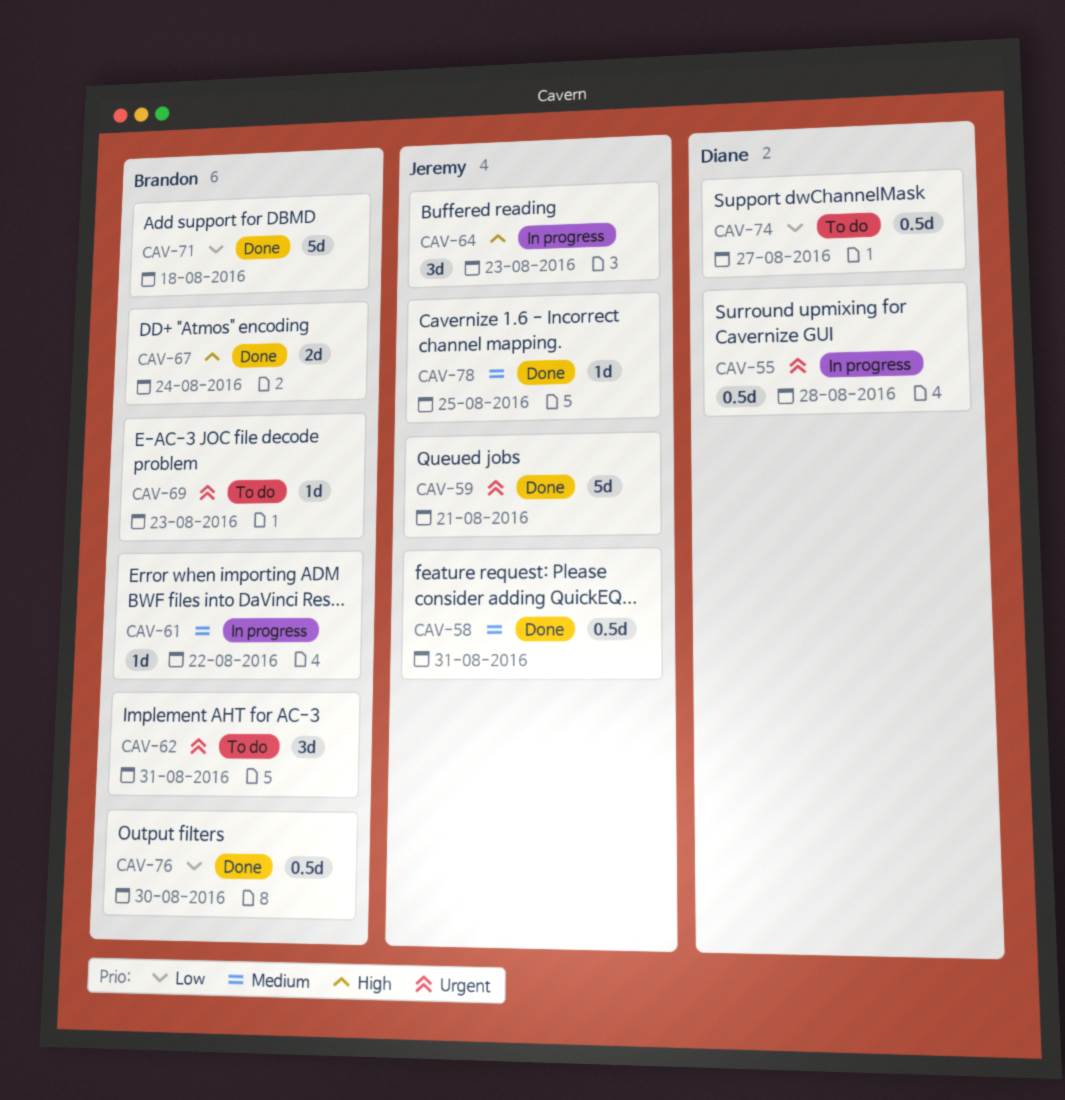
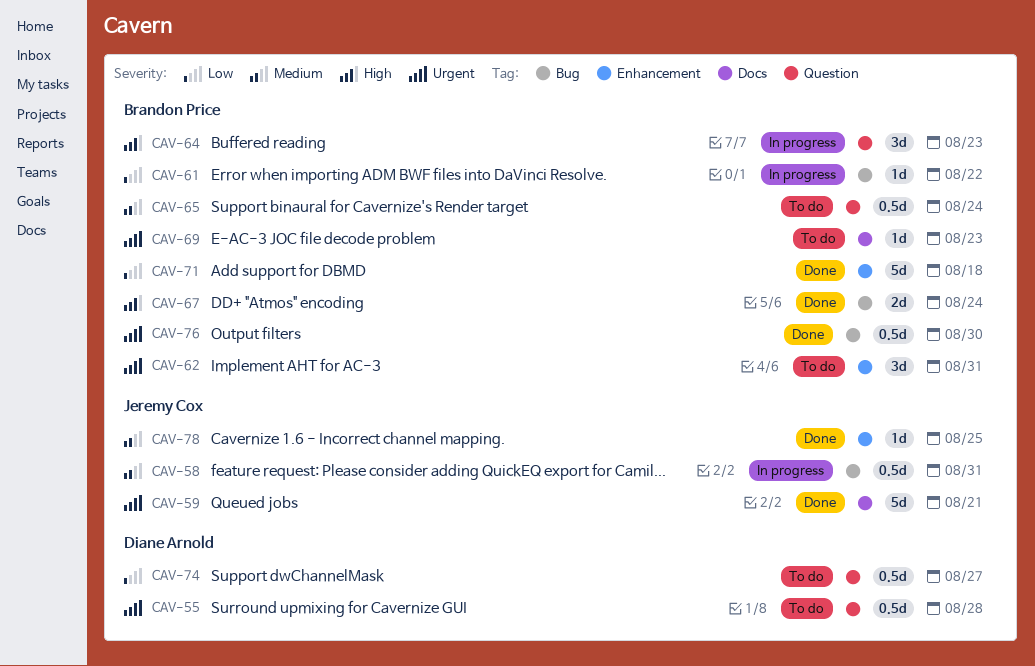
CAV-55, status: In progress -> To do
CAV-58, status: Done -> In progress
CAV-61, priority: Medium -> Low
CAV-64, owner: Jeremy Cox -> Brandon Price
CAV-65: none -> present
CAV-76, priority: Low -> Urgent

